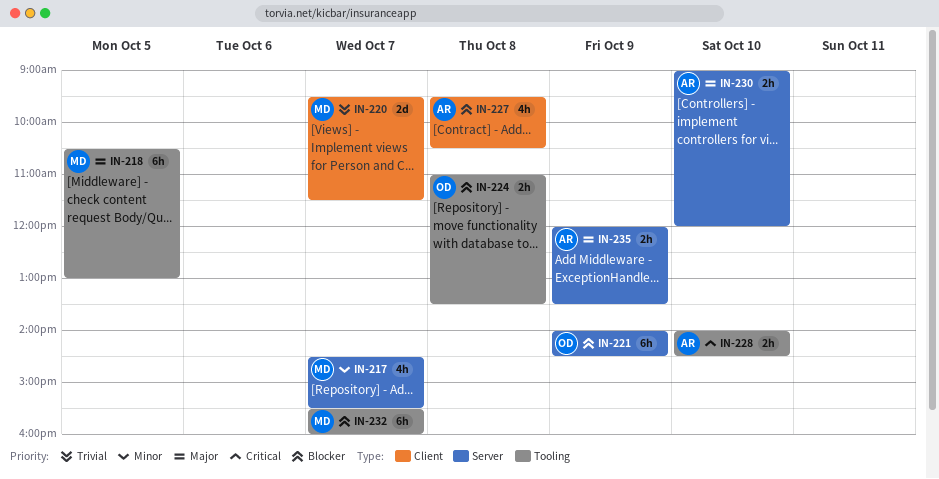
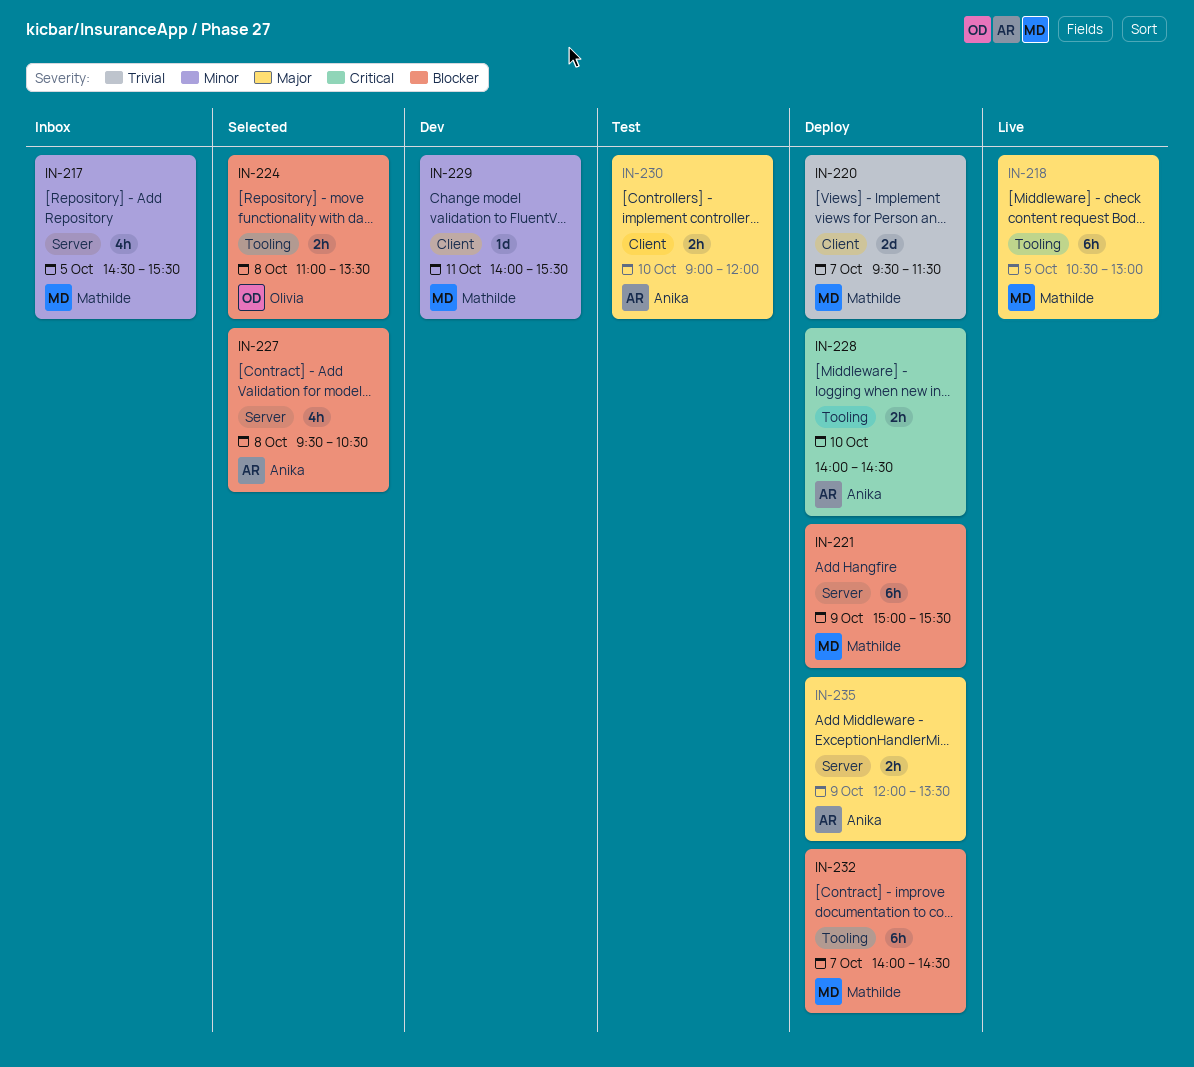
IN-217, day: Oct 7 -> Oct 5
IN-221, owner: Olivia -> Mathilde
IN-221, begins: 14:00 -> 15:00
IN-221, ends: 14:30 -> 15:30
IN-227, label: Client -> Server
IN-229: none -> present
IN-230, label: Server -> Client
IN-232, begins: 15:30 -> 14:00
IN-232, ends: 16:00 -> 14:30

